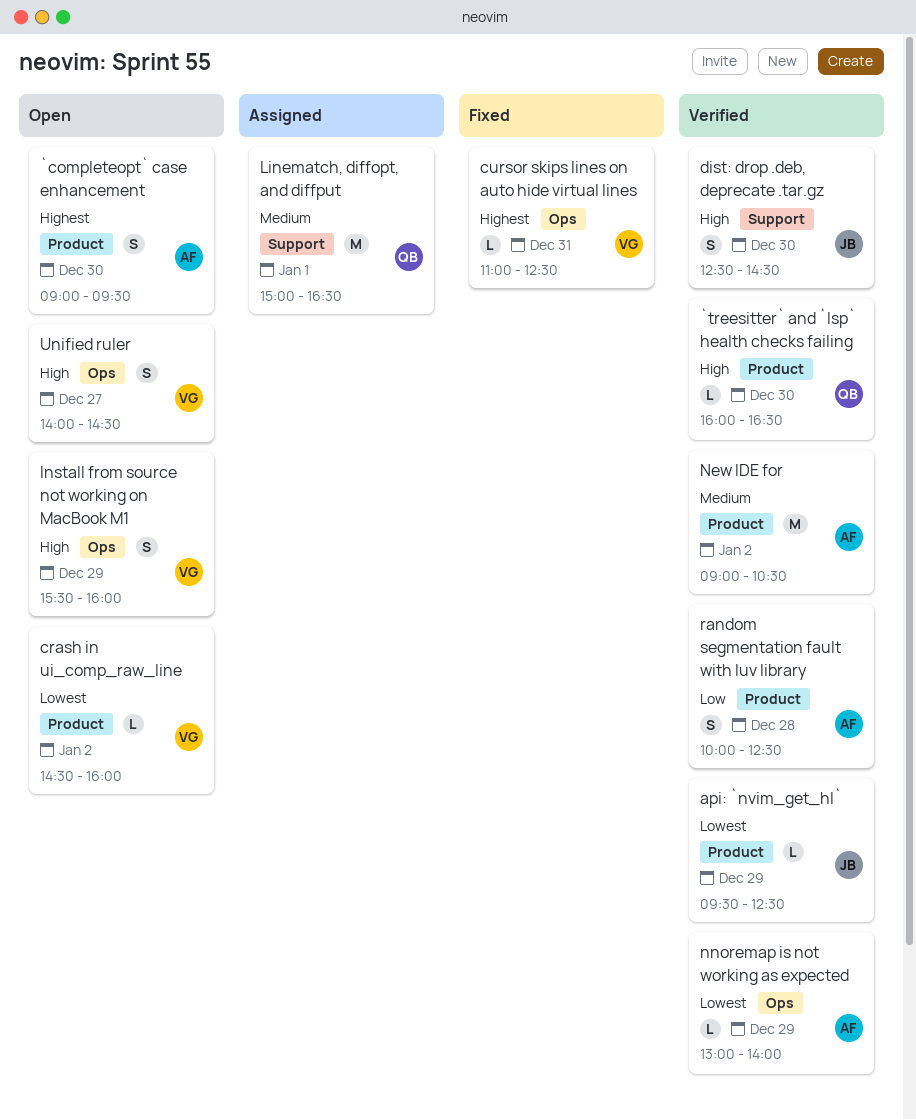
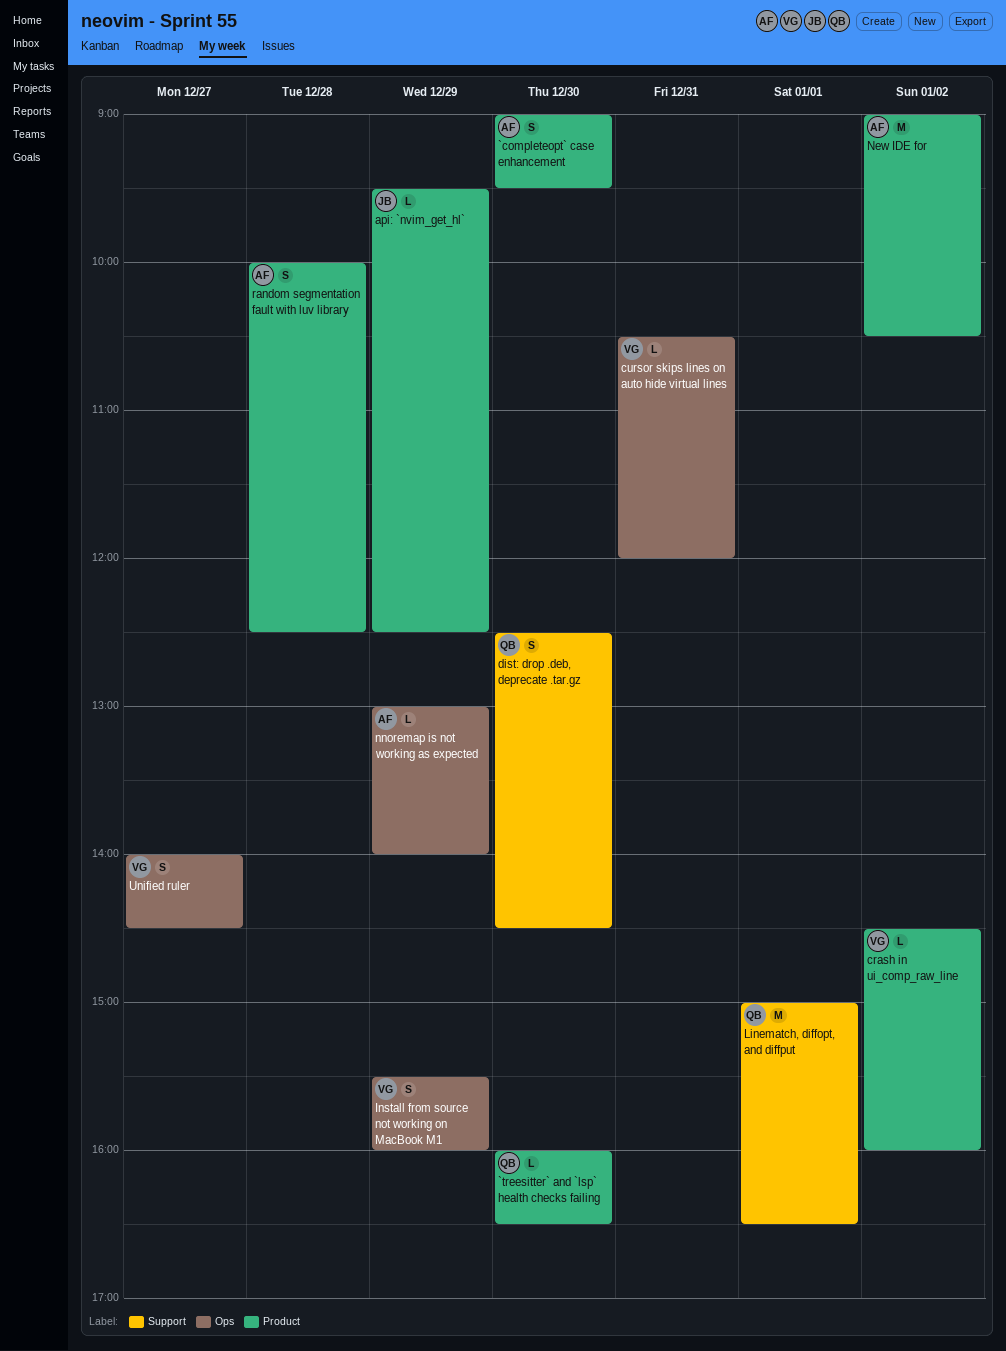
cursor skips lines on auto hide virtual lines, begins: 11:00 -> 10:30
cursor skips lines on auto hide virtual lines, ends: 12:30 -> 12:00
dist: drop .deb, deprecate .tar.gz, owner: JB -> QB

